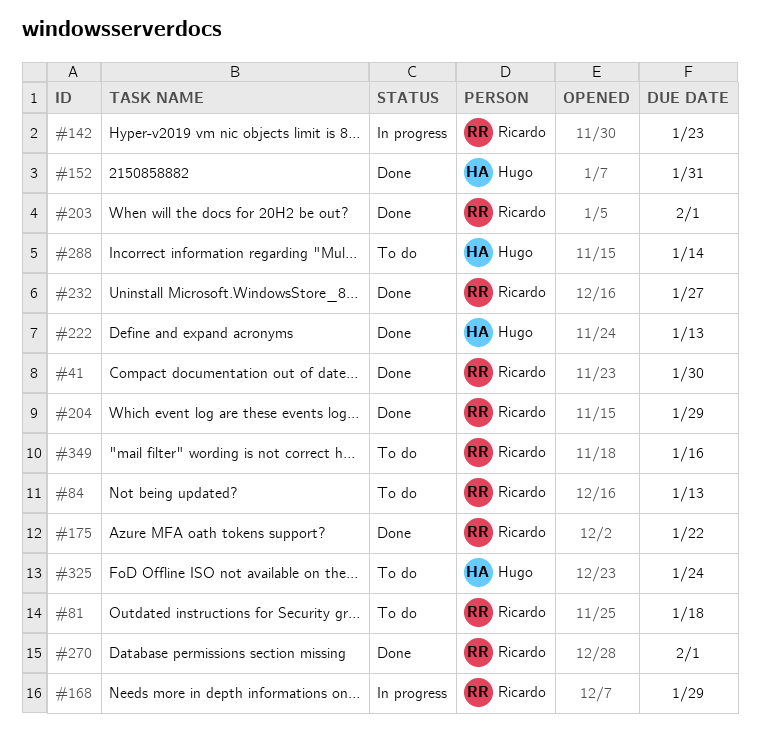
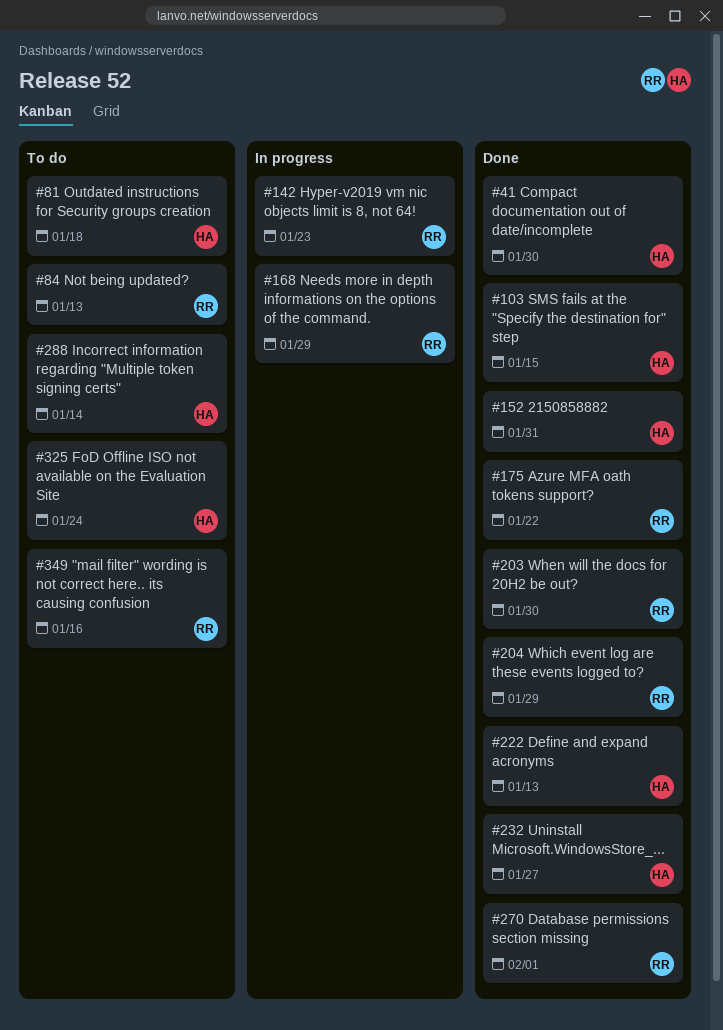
#41, owner: Ricardo -> Hugo
#81, owner: Ricardo -> Hugo
#103: none -> present
#203, due: Feb 1 -> Jan 30
#232, owner: Ricardo -> Hugo

